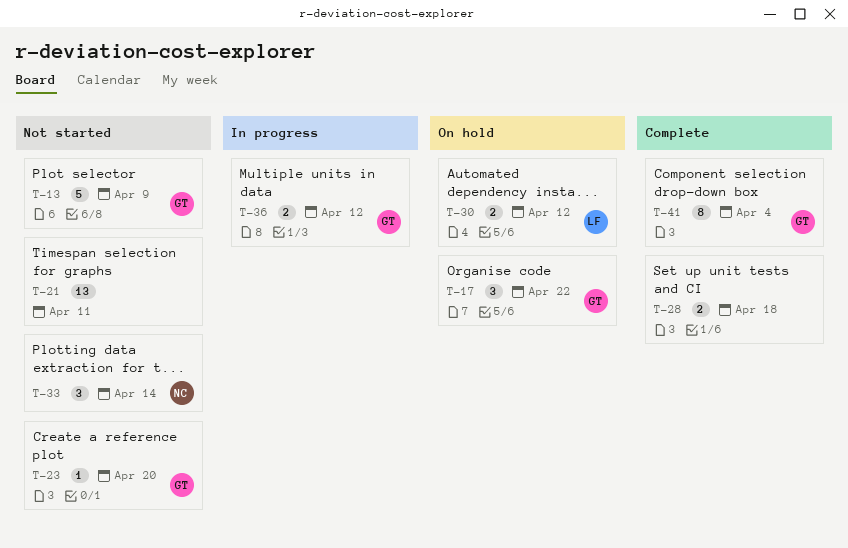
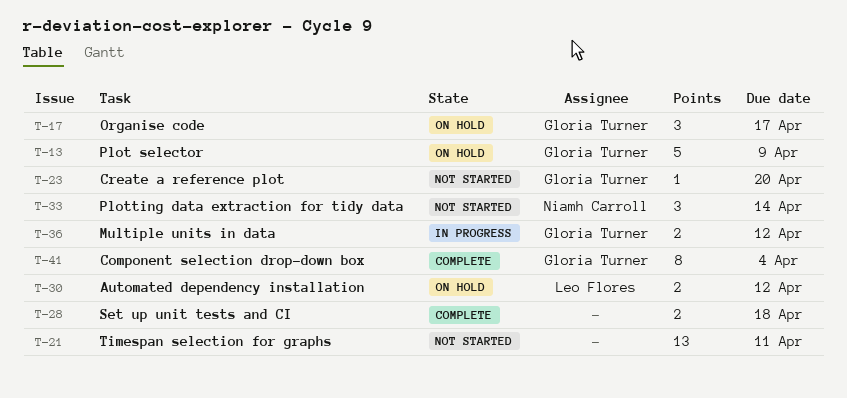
T-13, status: Not started -> On hold
T-17, due: Apr 22 -> Apr 17

